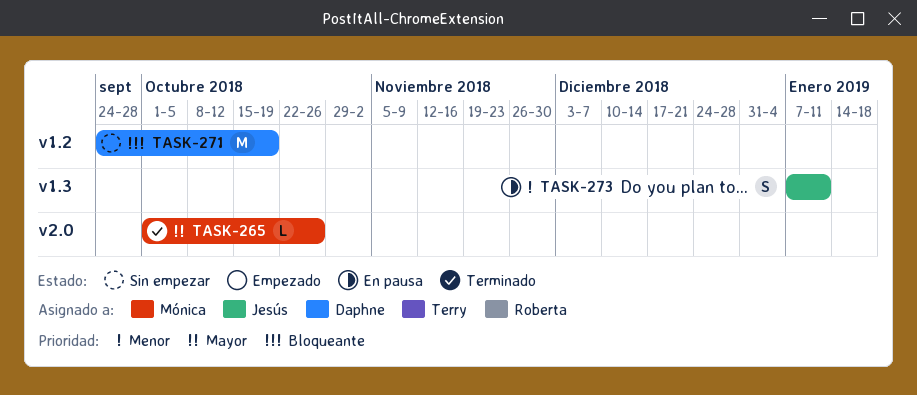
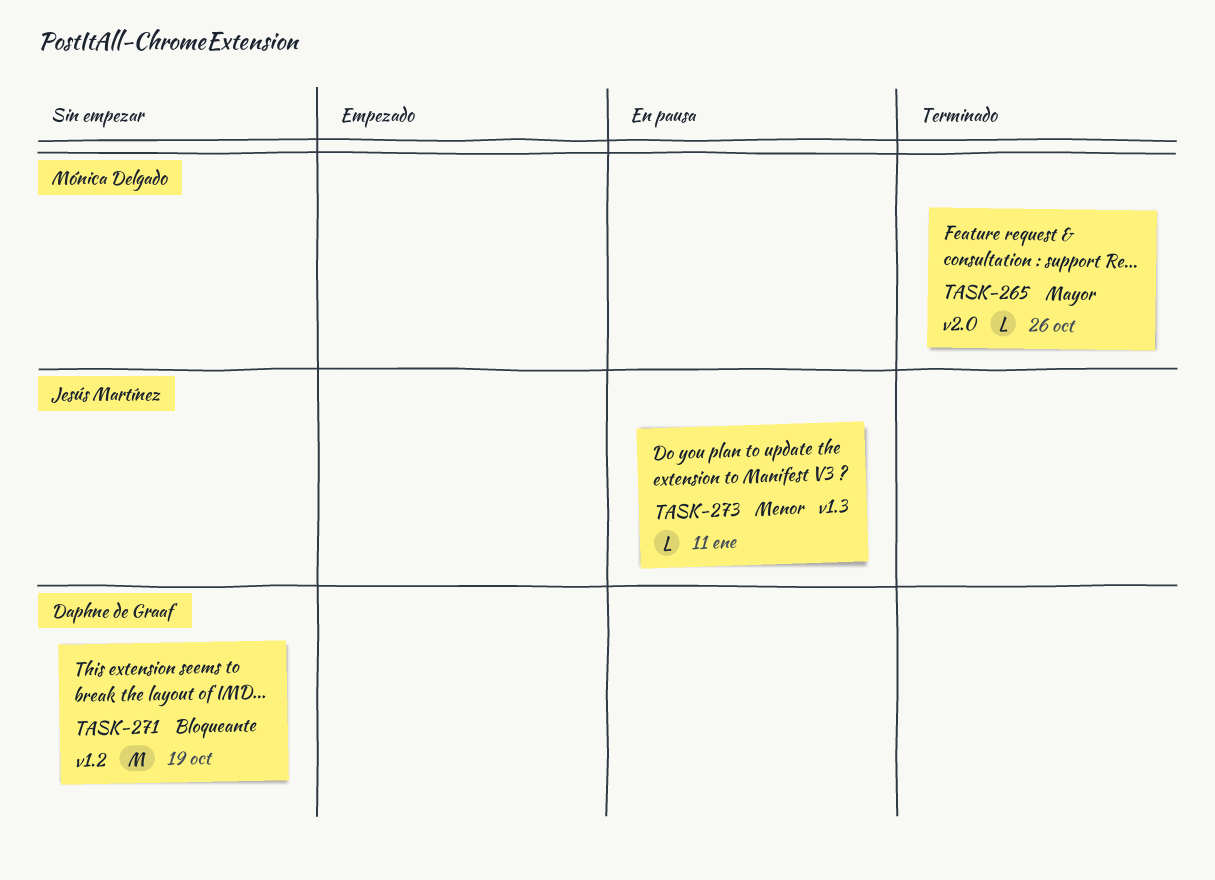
TASK-273, estimate: S -> L

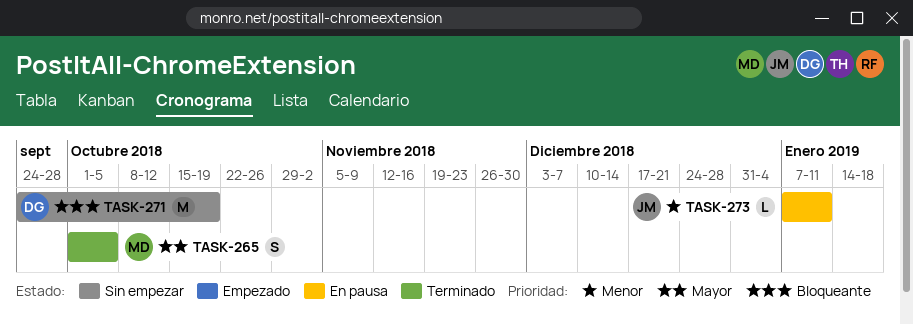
TASK-265, estimate: L -> S
TASK-265, due: Oct 26 -> Oct 5

